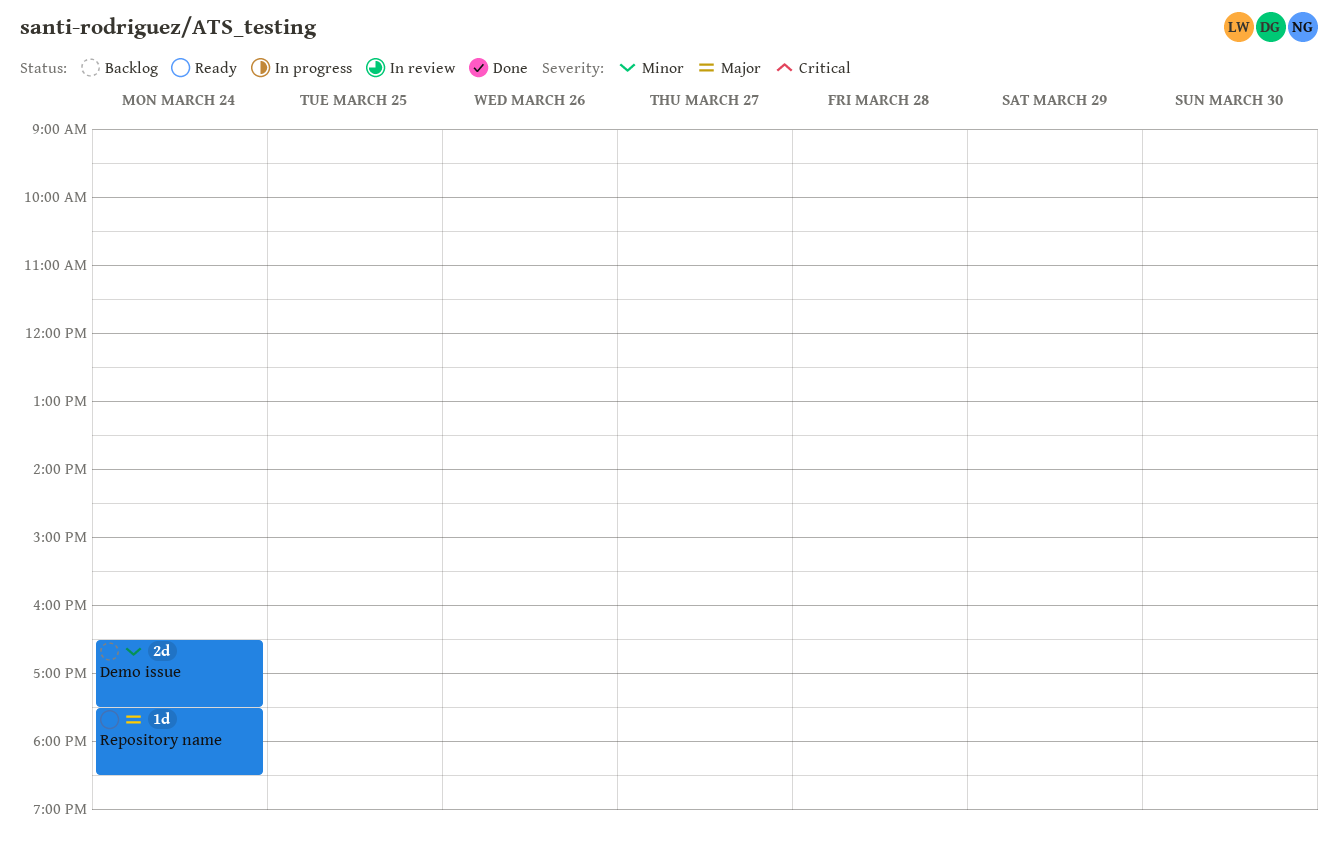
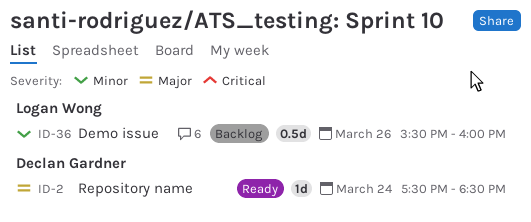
Demo issue, estimate: 2d -> 0.5d
Demo issue, day: Mar 24 -> Mar 26
Demo issue, begins: 16:30 -> 15:30
Demo issue, ends: 17:30 -> 16:00

